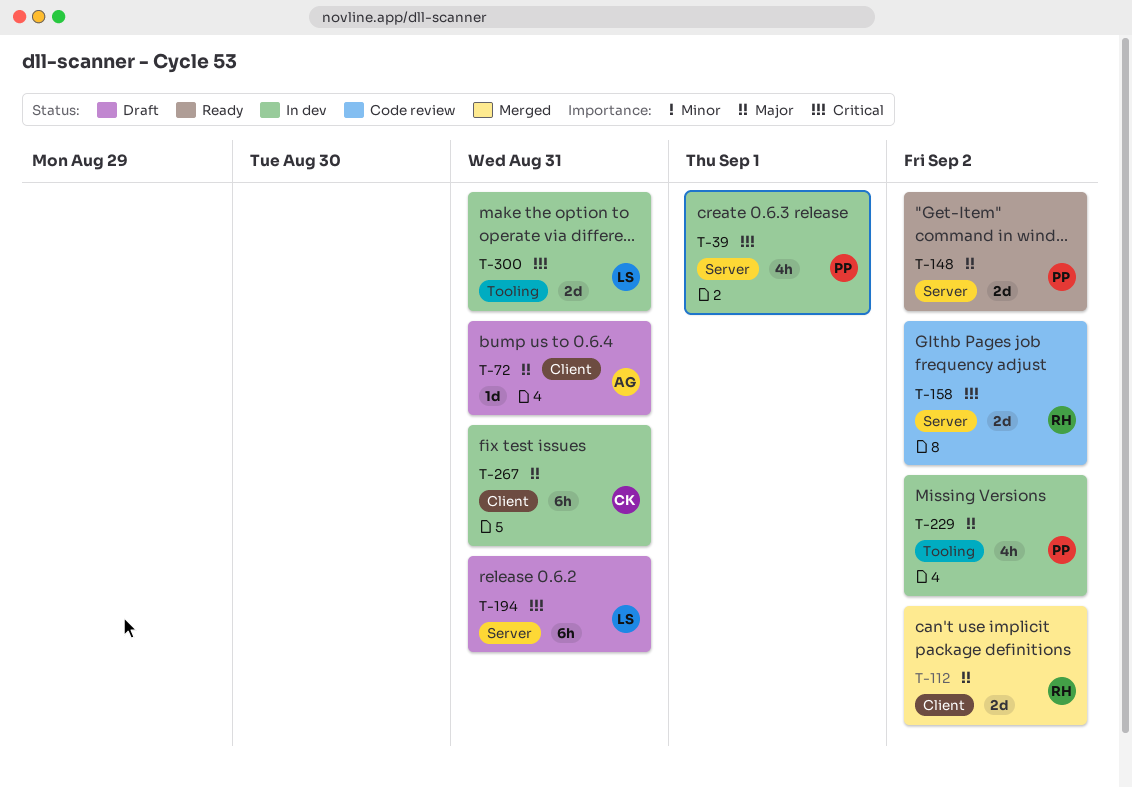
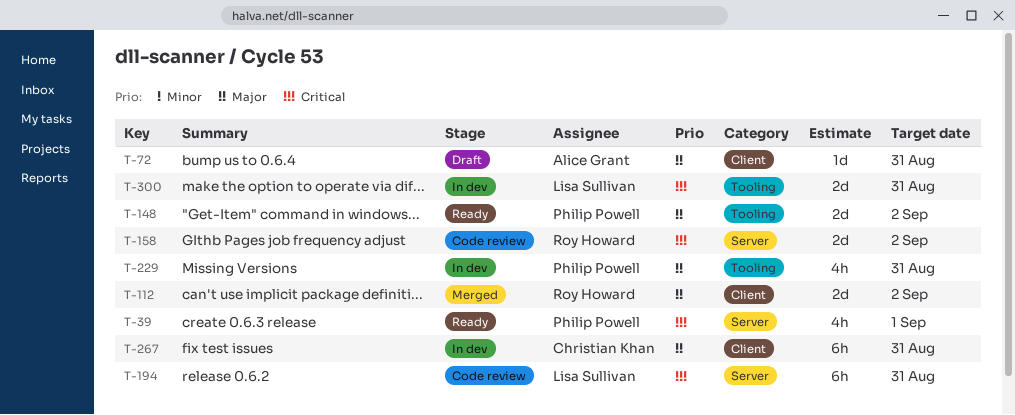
T-39, status: In dev -> Ready
T-148, label: Server -> Tooling
T-194, status: Draft -> Code review
T-229, due: Sep 2 -> Aug 31

